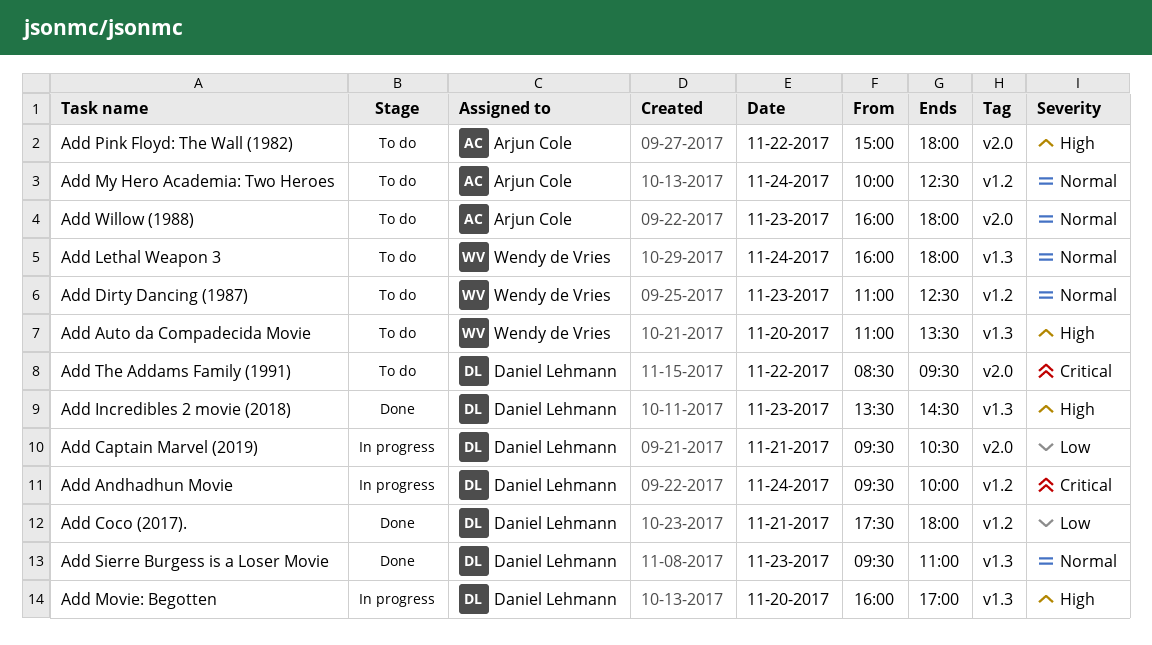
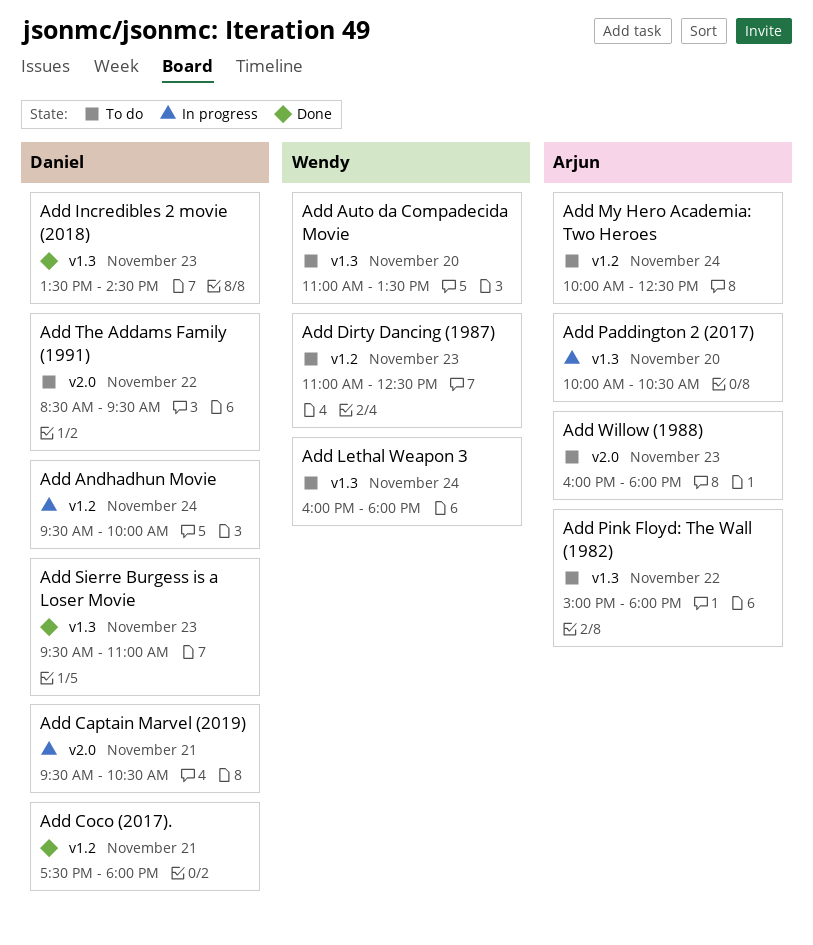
Add Movie: Begotten: present -> none
Add Paddington 2 (2017): none -> present
Add Pink Floyd: The Wall (1982), label: v2.0 -> v1.3

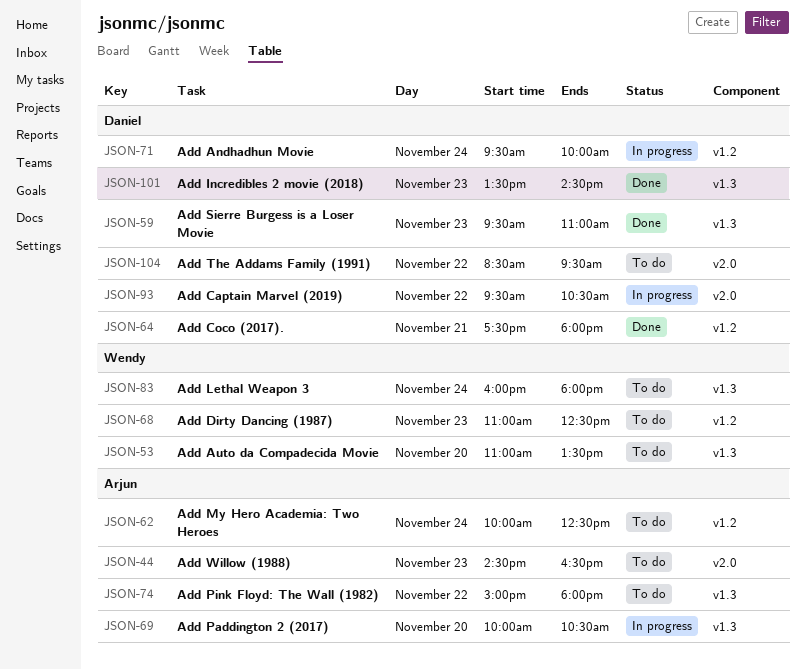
Add Captain Marvel (2019), day: Nov 21 -> Nov 22
Add Willow (1988), begins: 16:00 -> 14:30
Add Willow (1988), ends: 18:00 -> 16:30

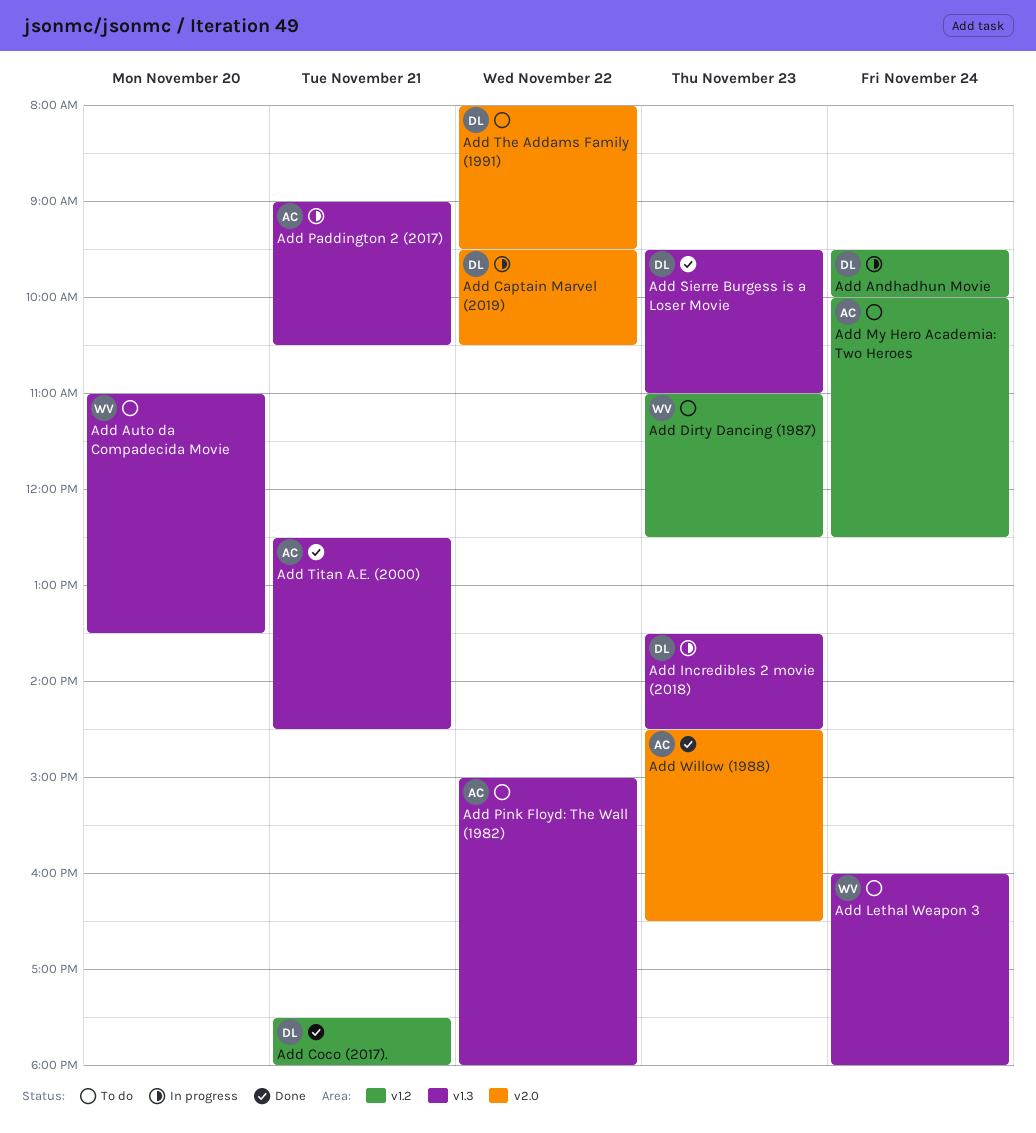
Add Incredibles 2 movie (2018), status: Done -> In progress
Add Paddington 2 (2017), day: Nov 20 -> Nov 21
Add Paddington 2 (2017), begins: 10:00 -> 09:00
Add The Addams Family (1991), begins: 08:30 -> 08:00
Add Titan A.E. (2000): none -> present
Add Willow (1988), status: To do -> Done

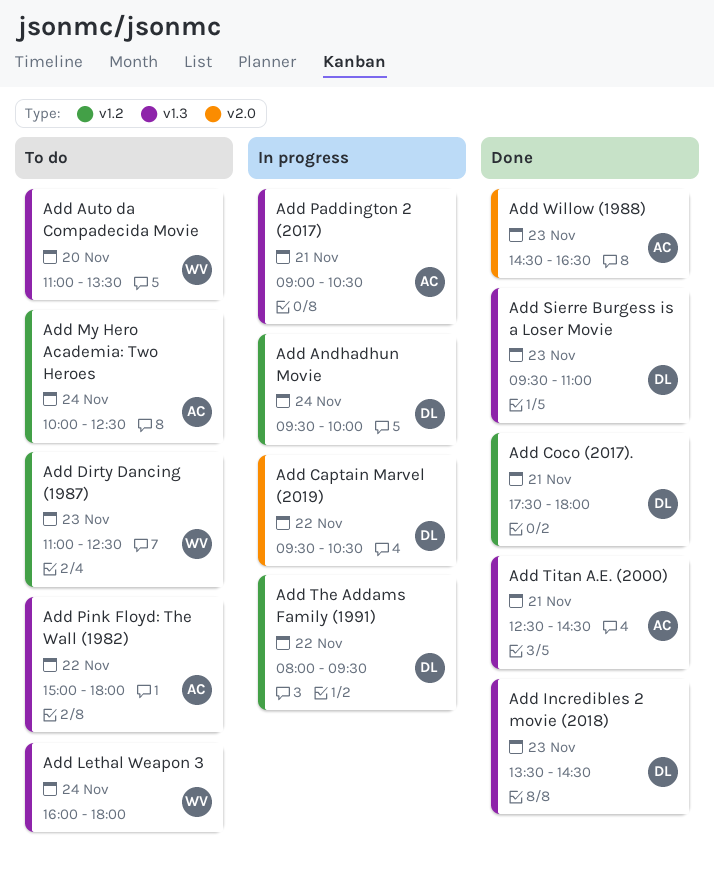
Add Incredibles 2 movie (2018), status: In progress -> Done
Add The Addams Family (1991), status: To do -> In progress
Add The Addams Family (1991), label: v2.0 -> v1.2

